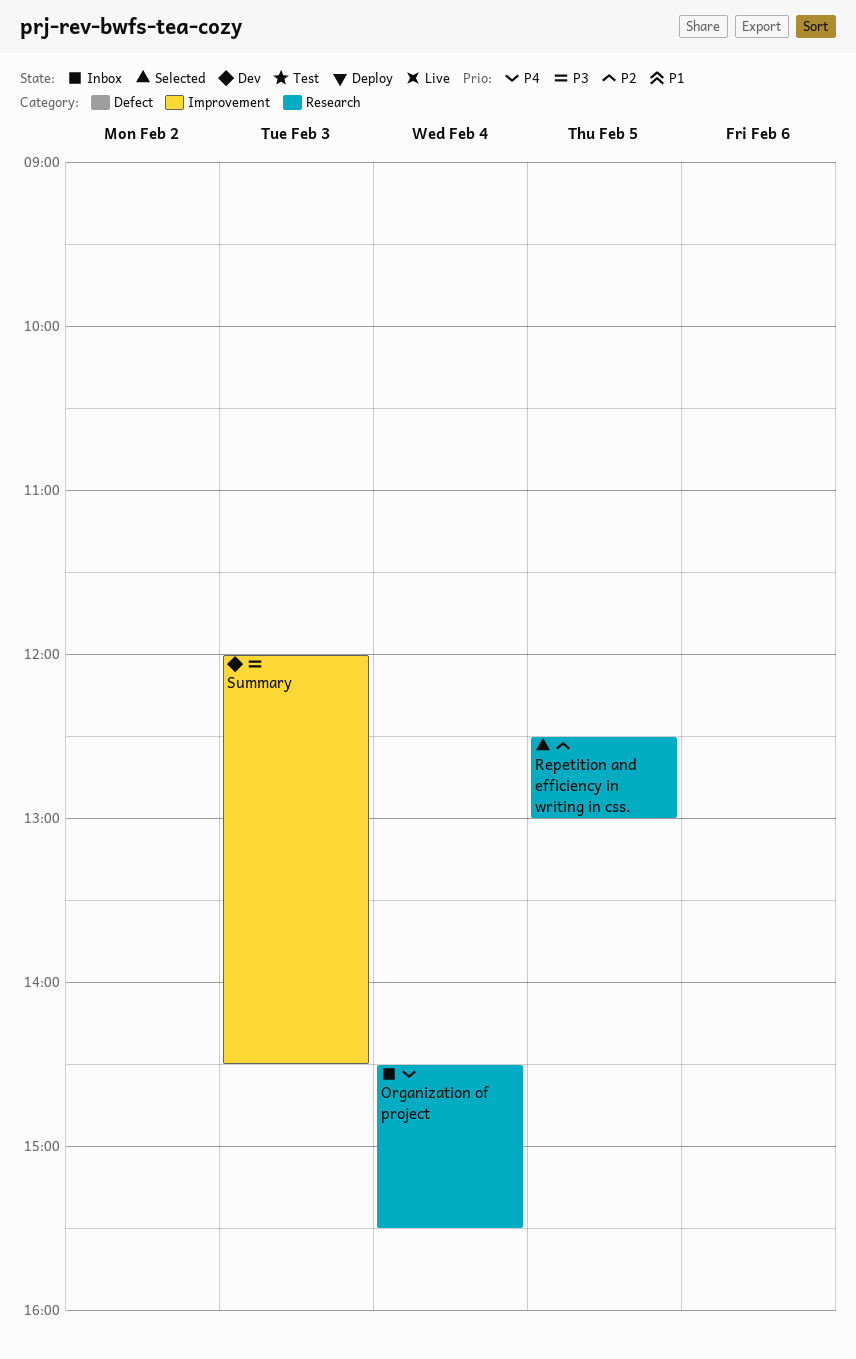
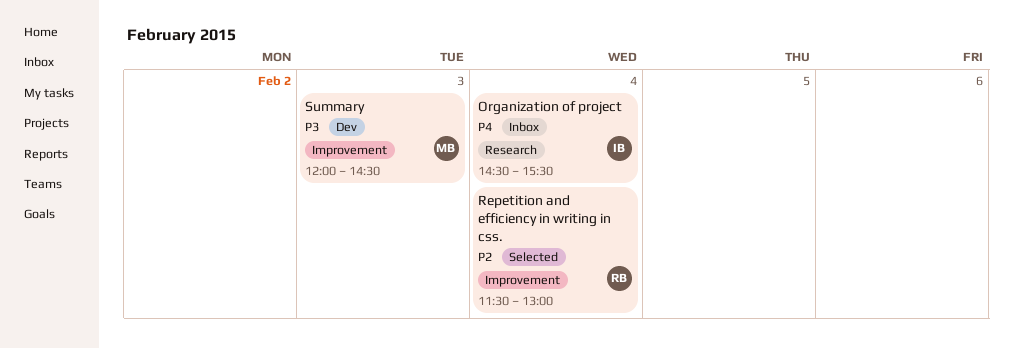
Repetition and efficiency in writing in css., label: Research -> Improvement
Repetition and efficiency in writing in css., day: Feb 5 -> Feb 4
Repetition and efficiency in writing in css., begins: 12:30 -> 11:30

